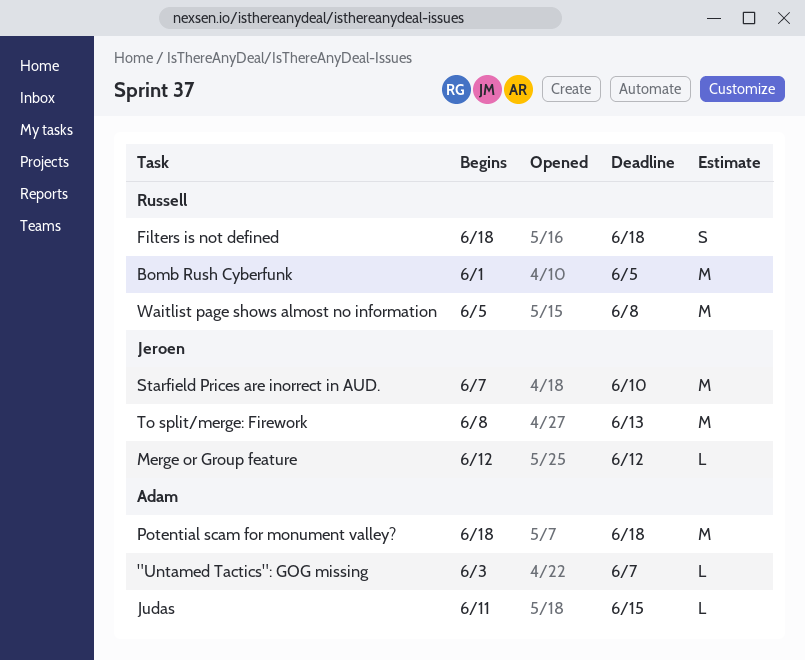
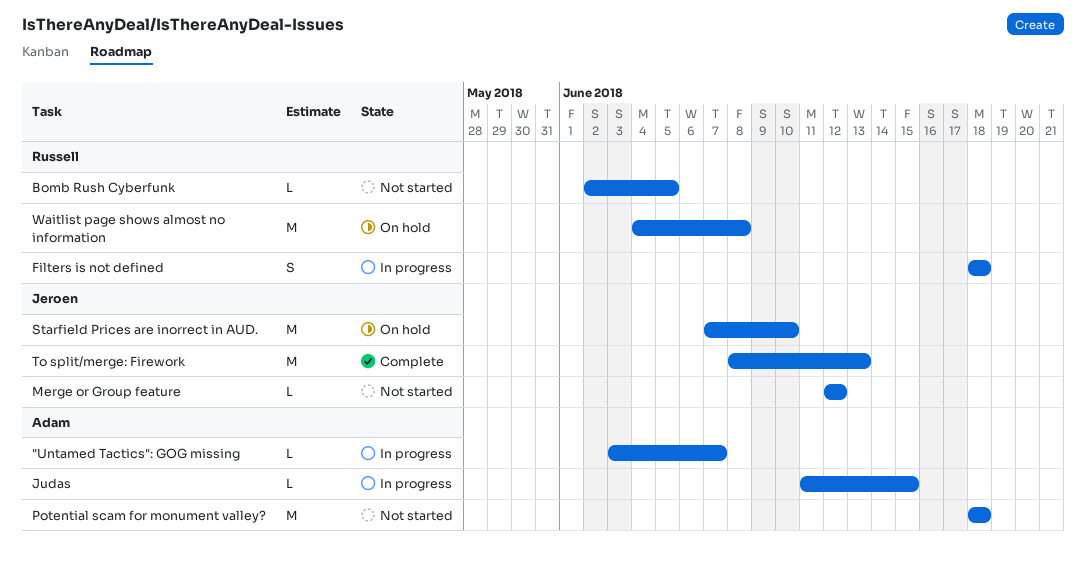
Bomb Rush Cyberfunk, estimate: M -> L
Bomb Rush Cyberfunk, start: Jun 1 -> Jun 2
Waitlist page shows almost no information, start: Jun 5 -> Jun 4

